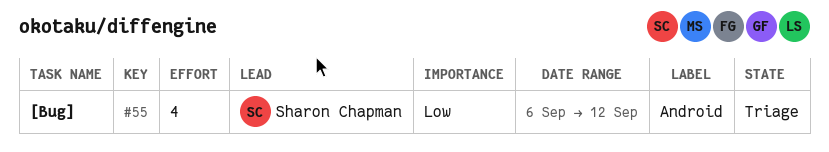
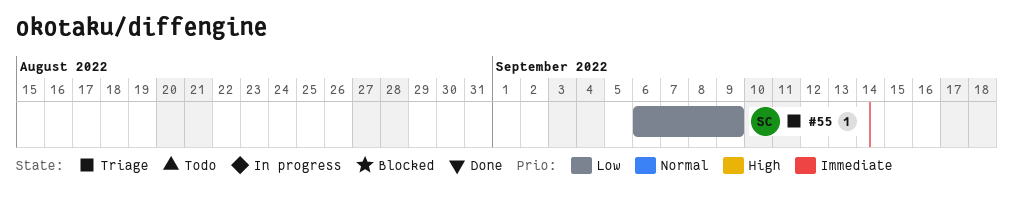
#55, estimate: 4 -> 1
#55, due: Sep 12 -> Sep 9

